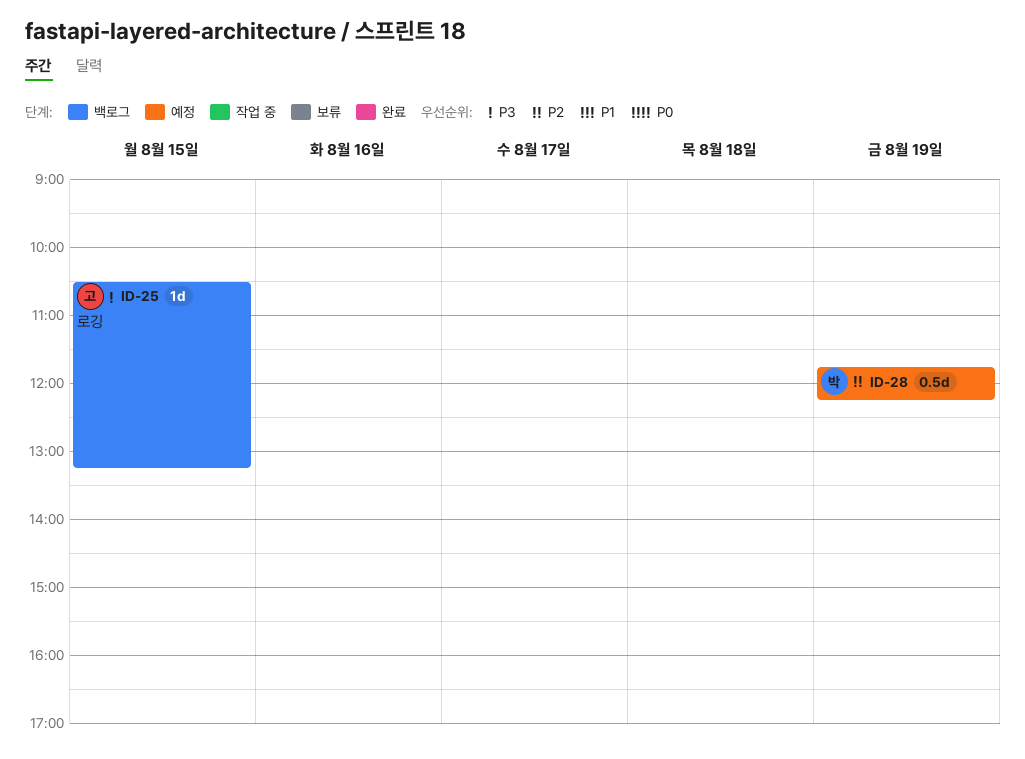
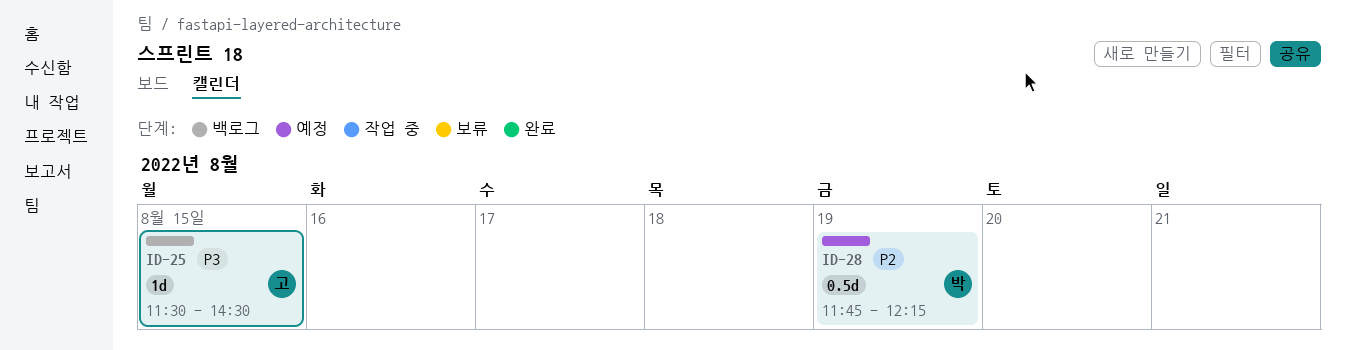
ID-25, begins: 10:30 -> 11:30
ID-25, ends: 13:15 -> 14:30

